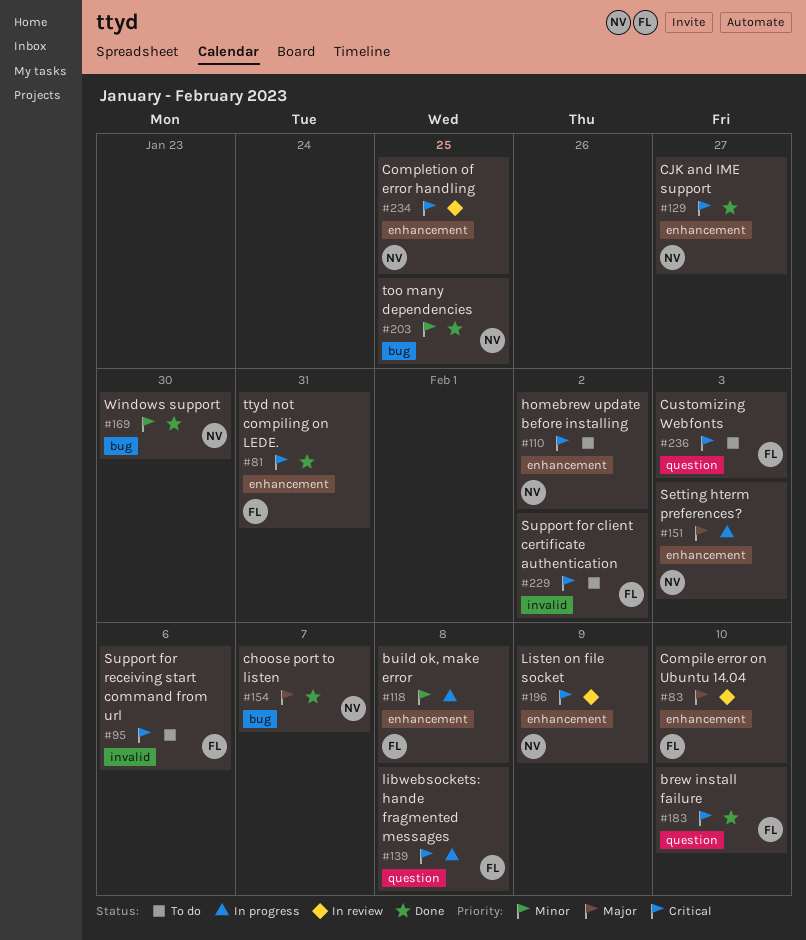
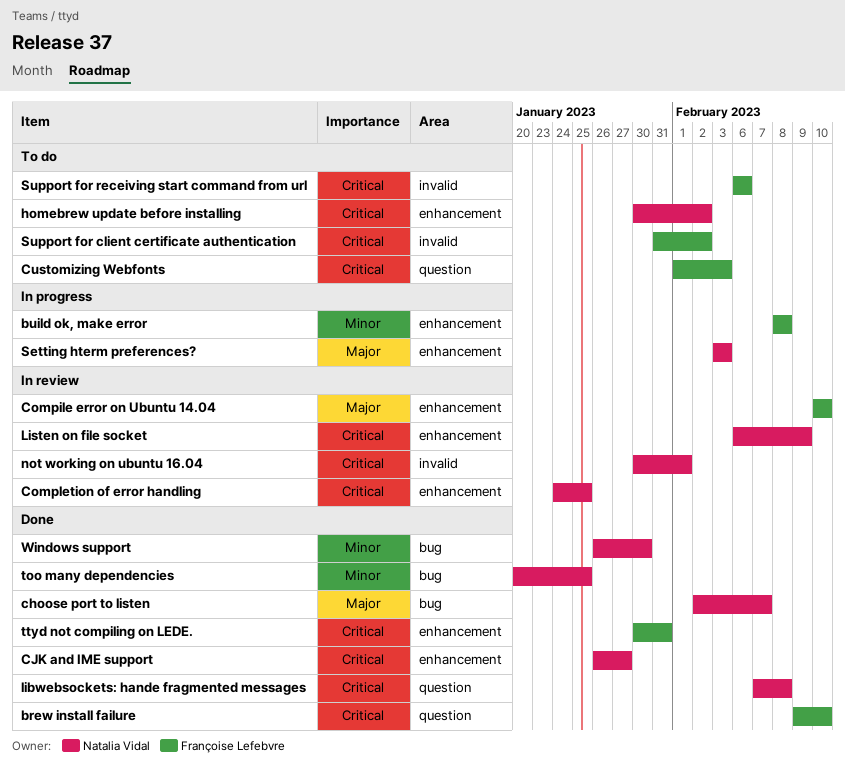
libwebsockets: hande fragmented messages, status: In progress -> Done
libwebsockets: hande fragmented messages, owner: Françoise Lefebvre -> Natalia Vidal
not working on ubuntu 16.04: none -> present

